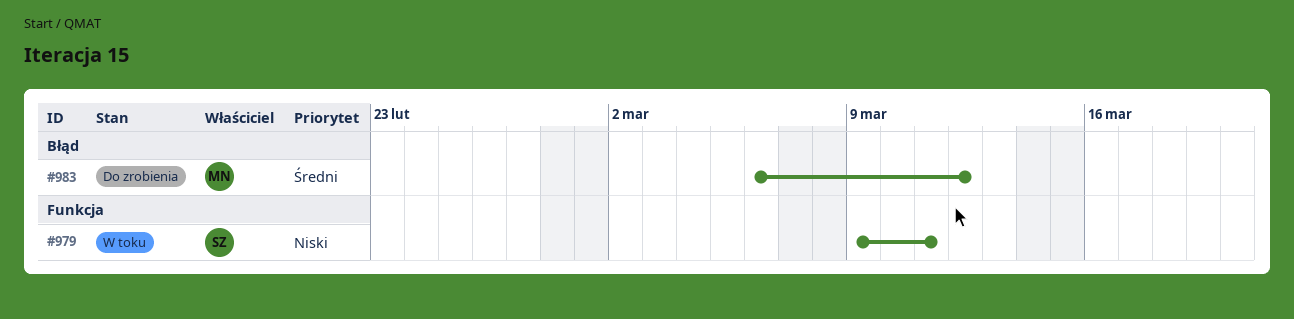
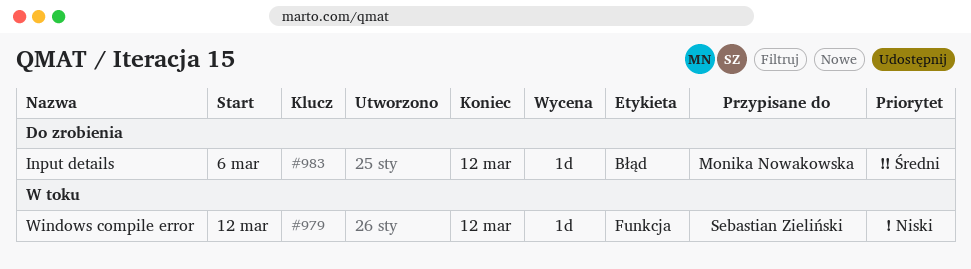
#979, start: Mar 9 -> Mar 12
#979, due: Mar 11 -> Mar 12

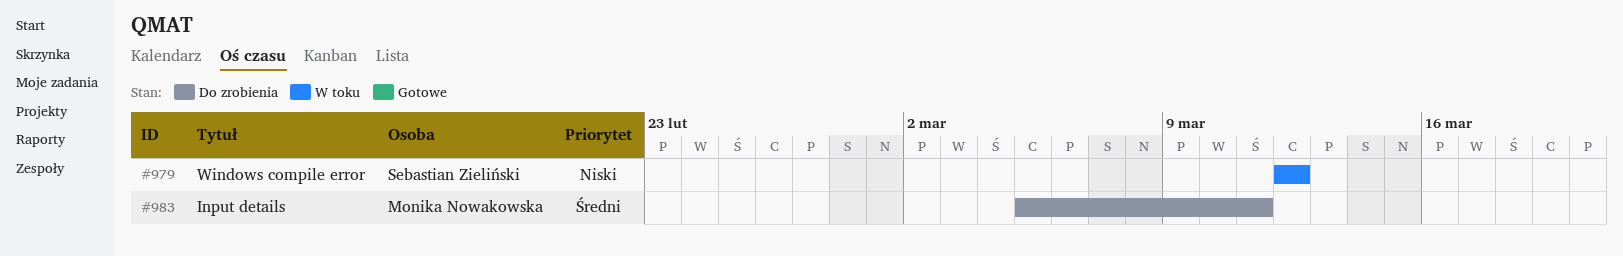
#983, start: Mar 6 -> Mar 5
#983, due: Mar 12 -> Mar 11

